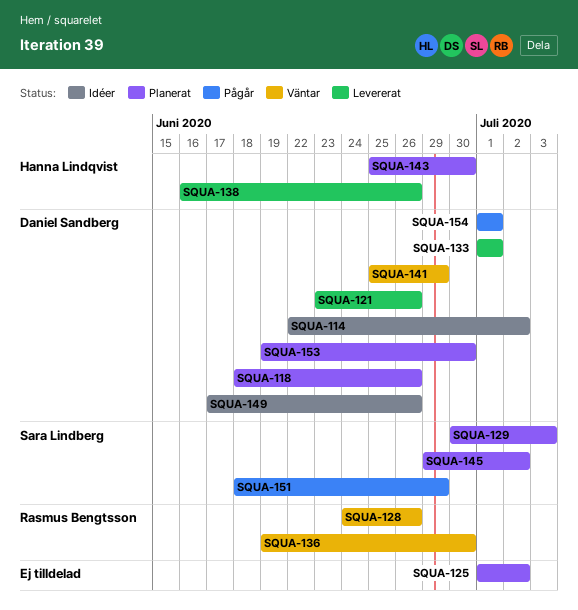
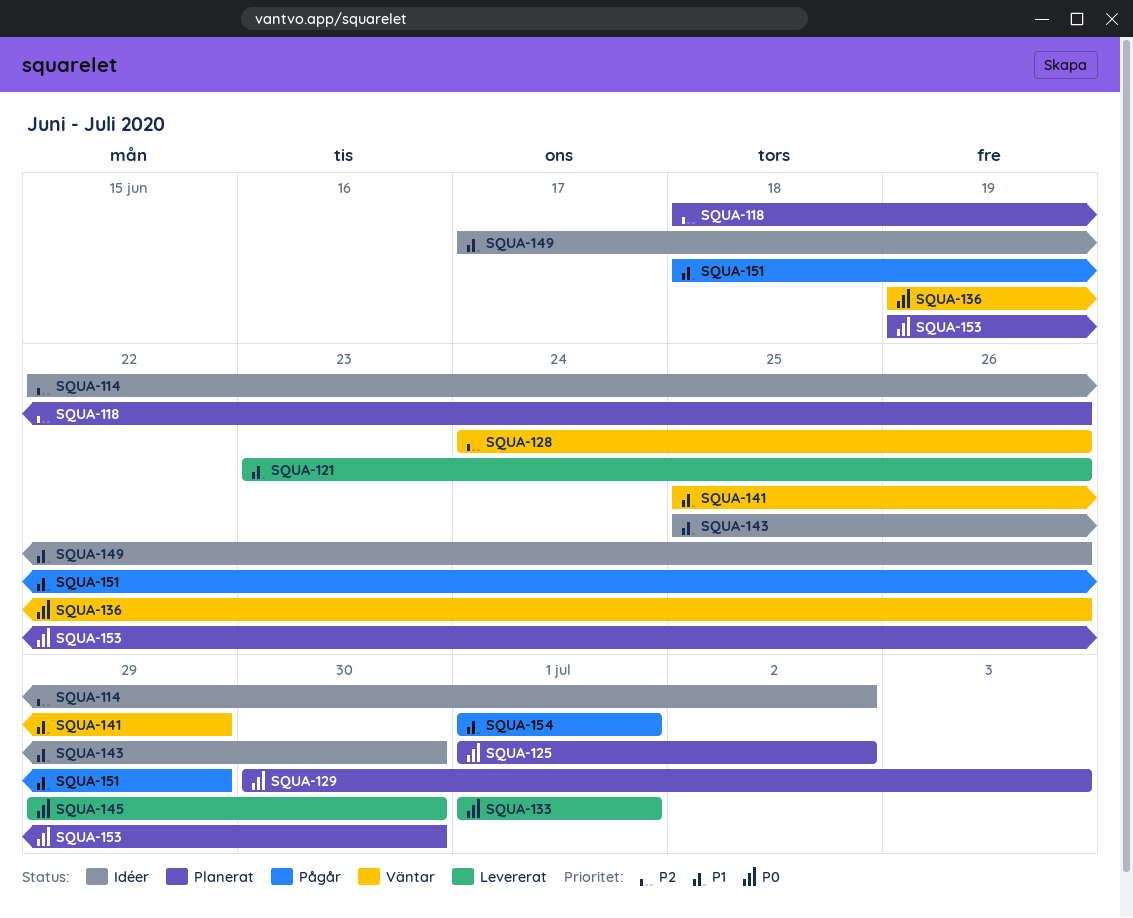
SQUA-136, due: Jun 30 -> Jun 26
SQUA-138: present -> none
SQUA-143, status: Planerat -> Idéer
SQUA-145, status: Planerat -> Levererat
SQUA-145, due: Jul 2 -> Jun 30

